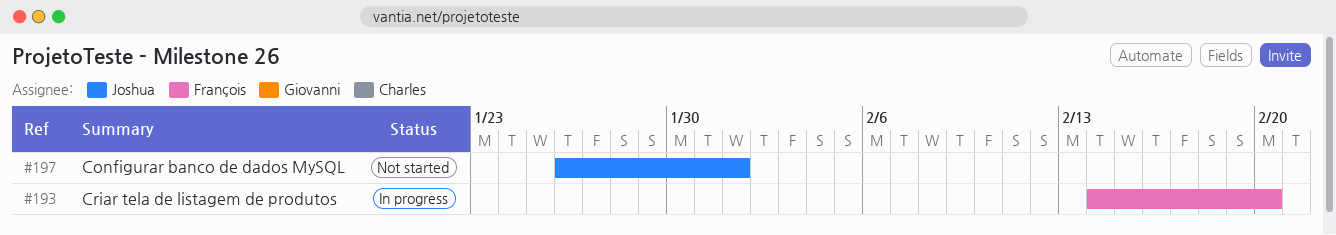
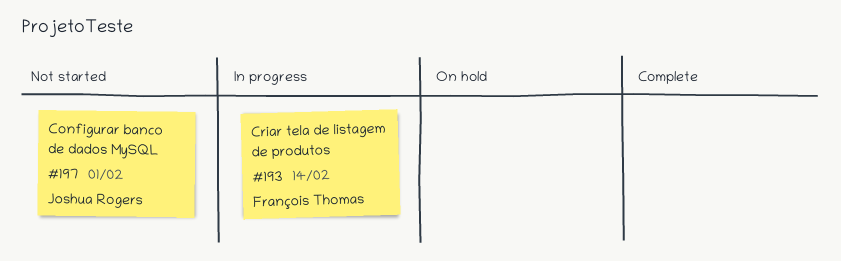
#193, due: Feb 20 -> Feb 14

